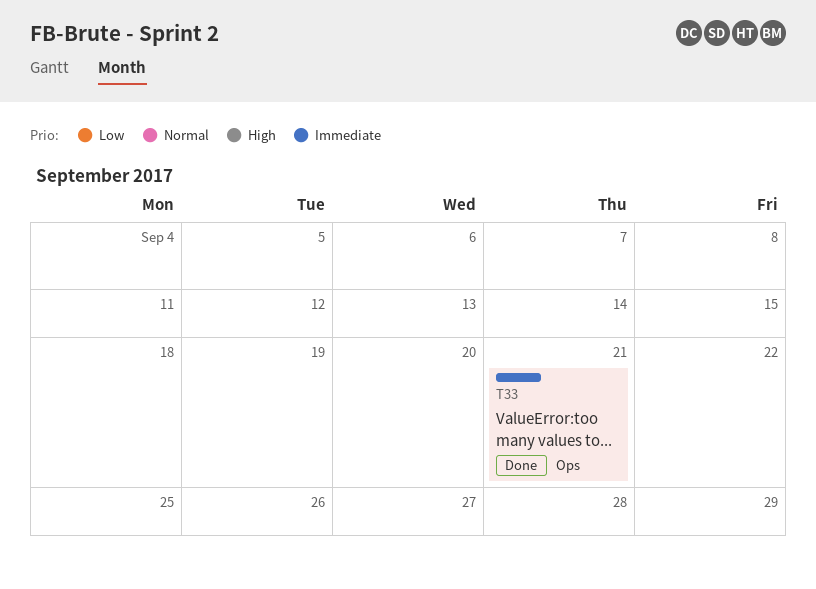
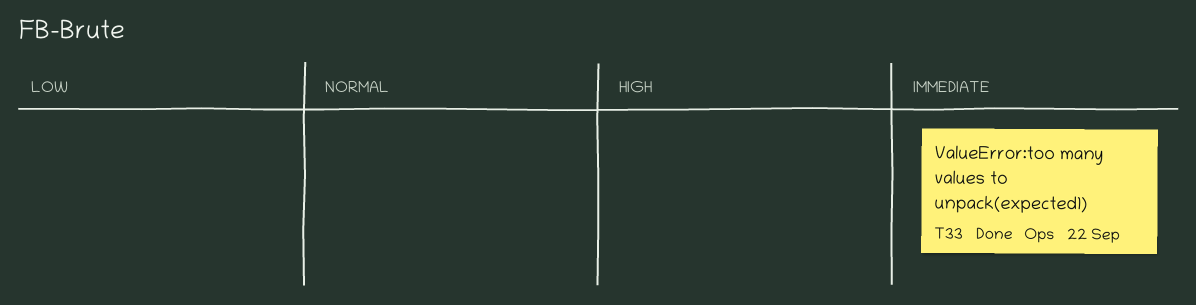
T33, due: Sep 21 -> Sep 22

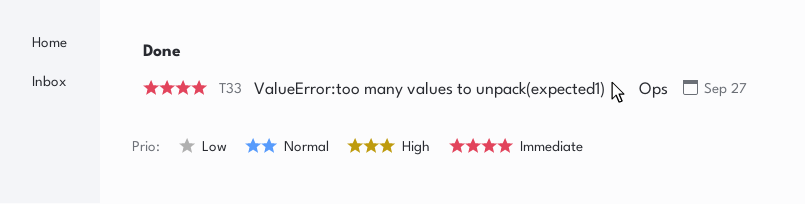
T33, due: Sep 22 -> Sep 27

